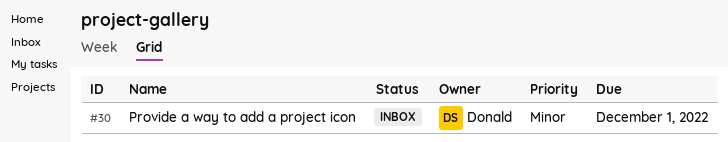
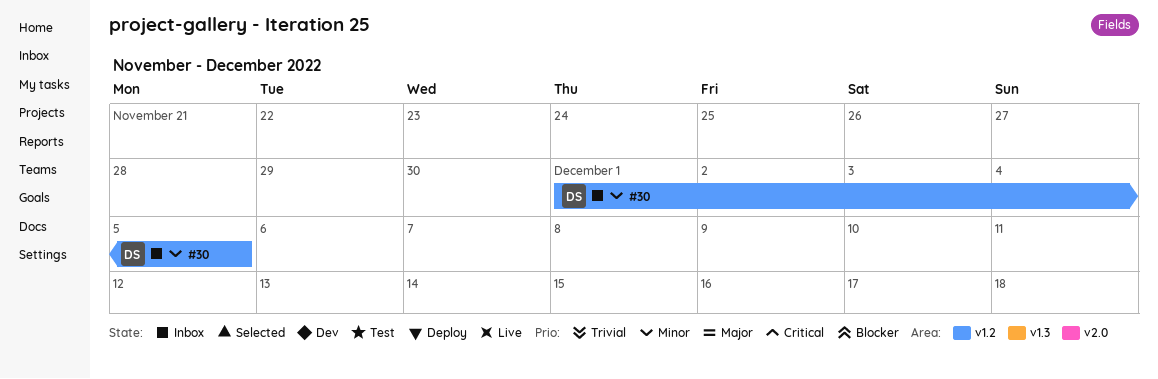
#30, due: Dec 1 -> Dec 5

